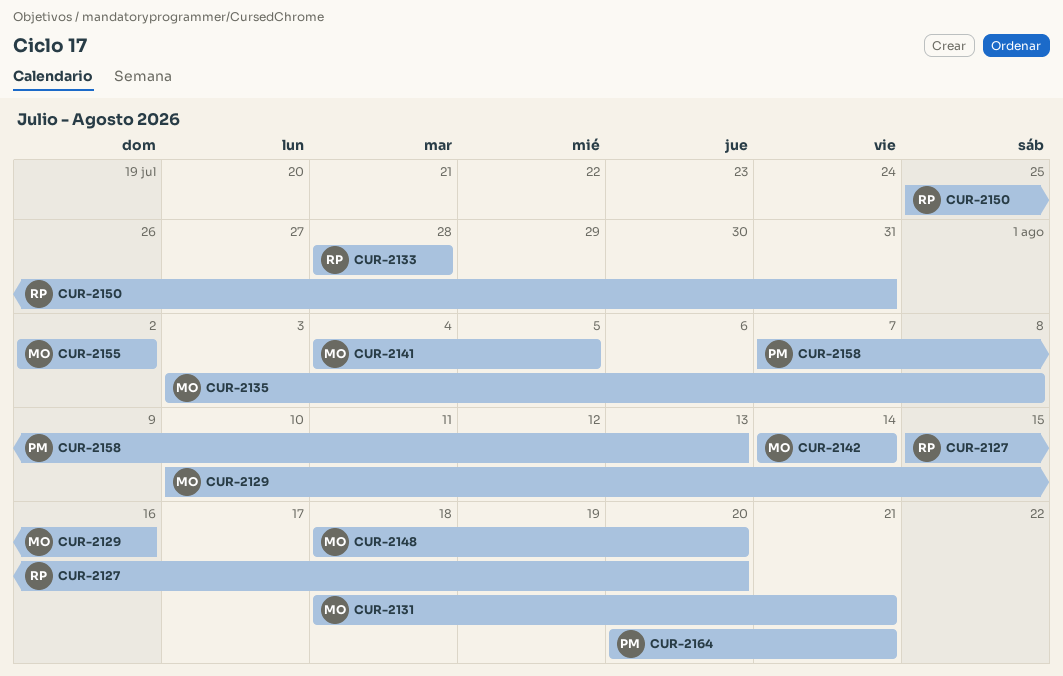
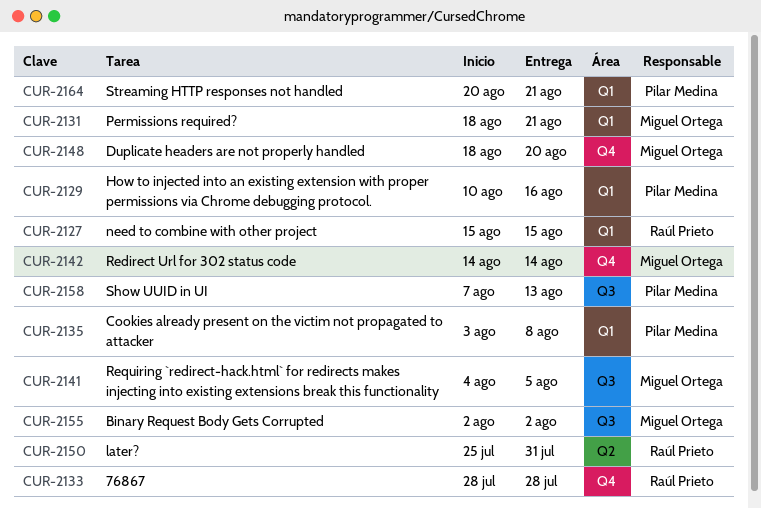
CUR-2127, due: Aug 20 -> Aug 15
CUR-2129, owner: Miguel Ortega -> Pilar Medina
CUR-2135, owner: Miguel Ortega -> Pilar Medina

